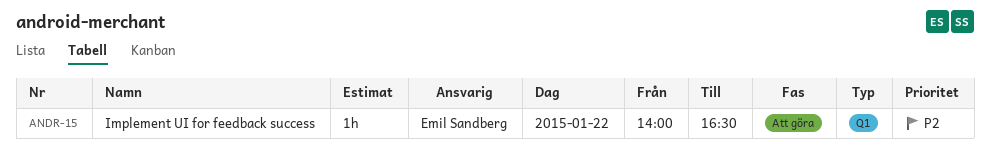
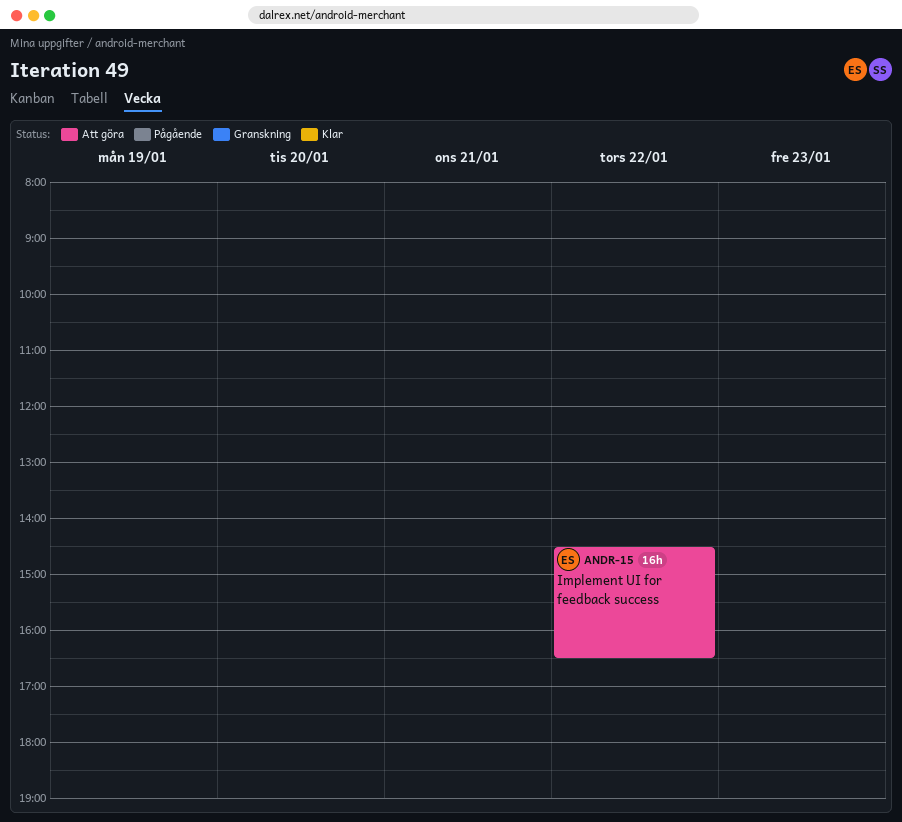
ANDR-15, estimate: 1h -> 16h
ANDR-15, begins: 14:00 -> 14:30

